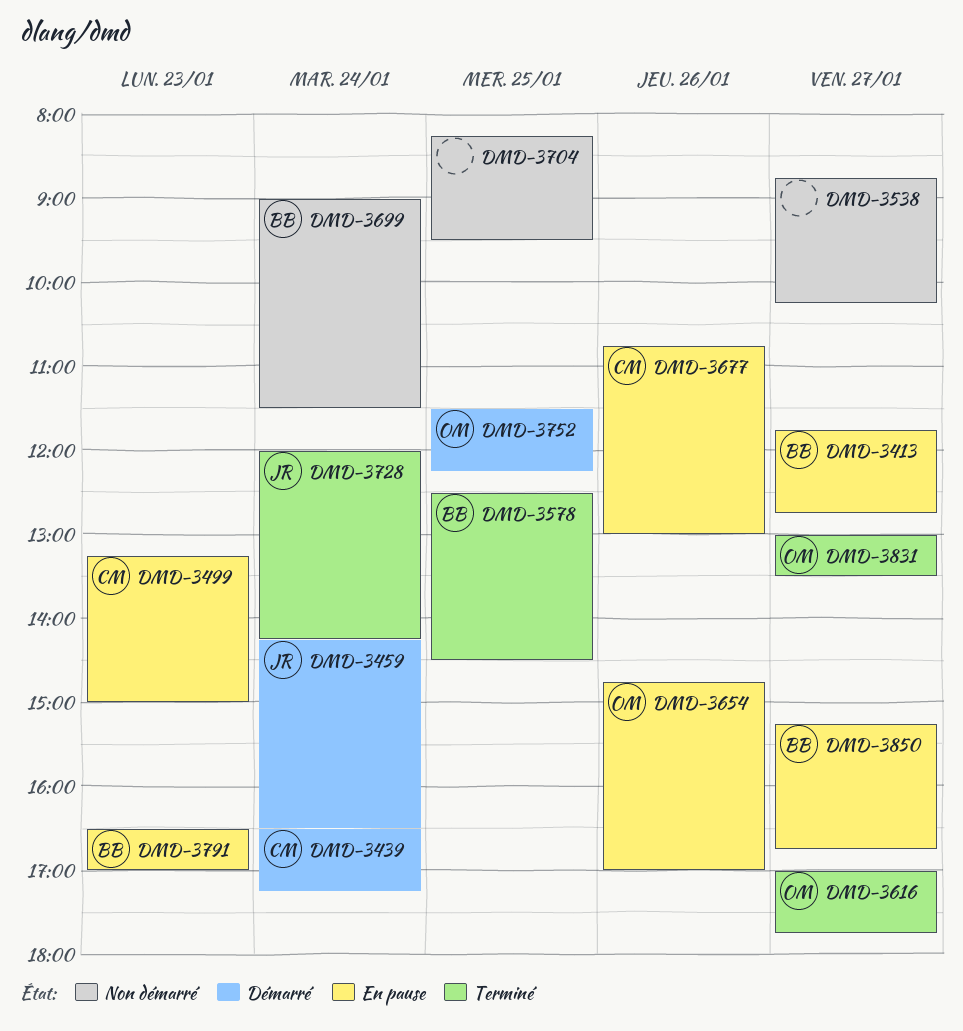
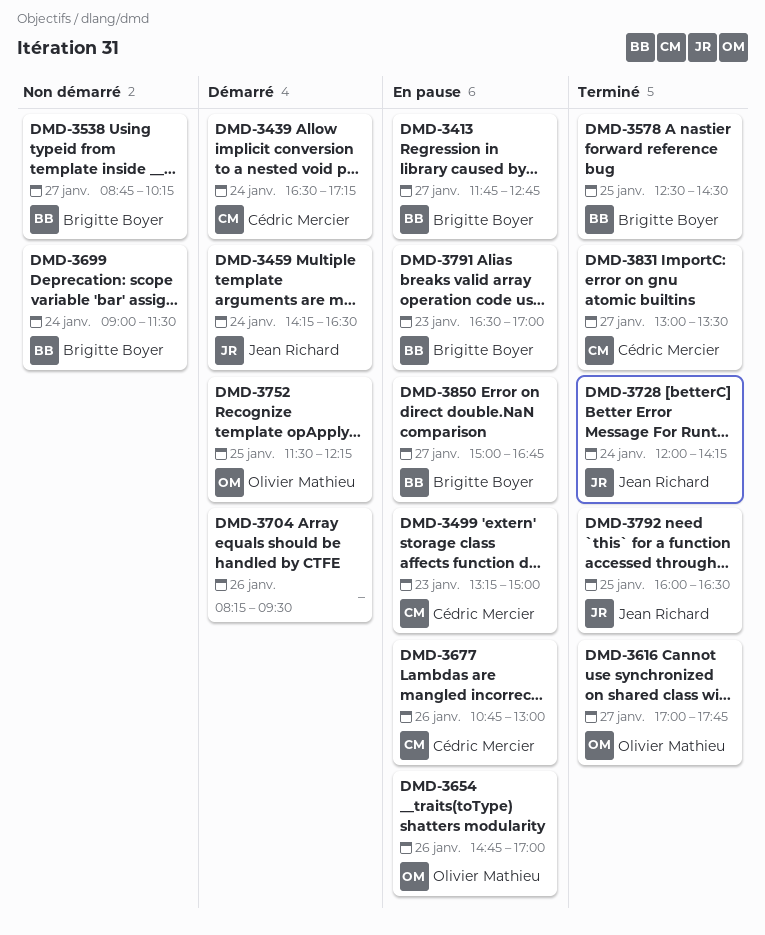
DMD-3538, owner: none -> Brigitte Boyer
DMD-3704, status: Non démarré -> Démarré
DMD-3704, day: Jan 25 -> Jan 26
DMD-3792: none -> present
DMD-3831, owner: Olivier Mathieu -> Cédric Mercier
DMD-3850, begins: 15:15 -> 15:00

